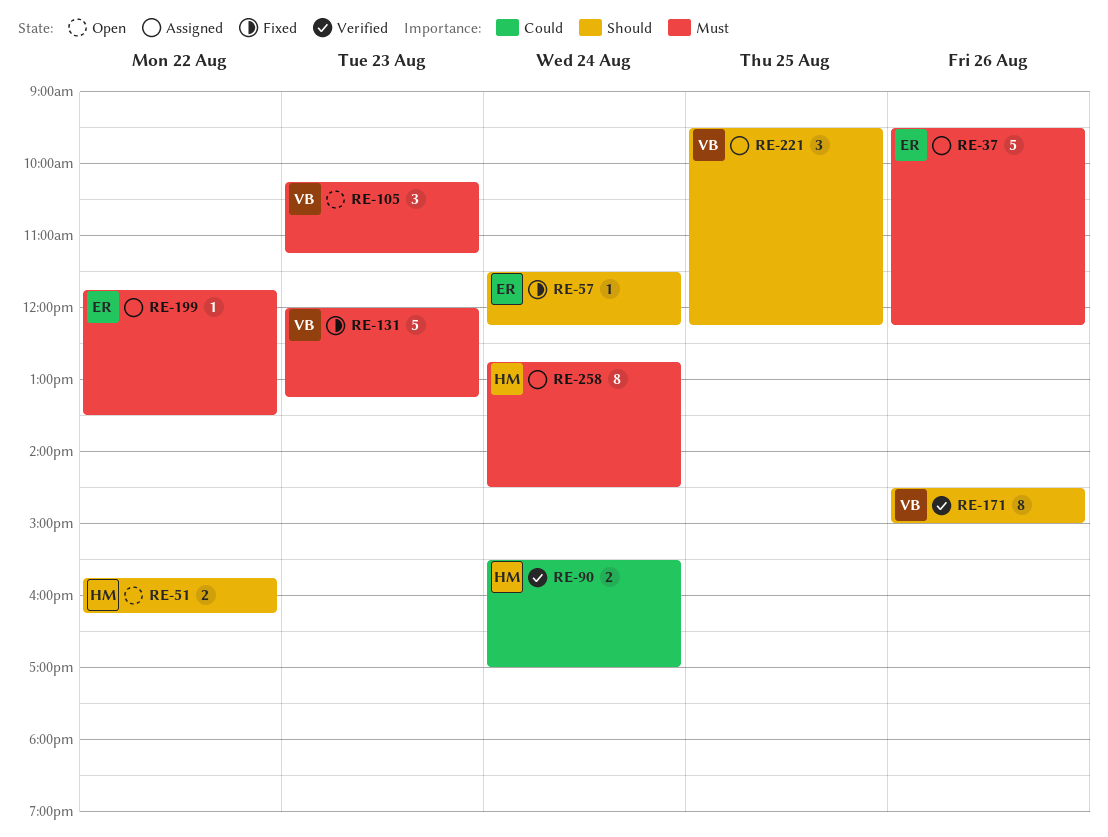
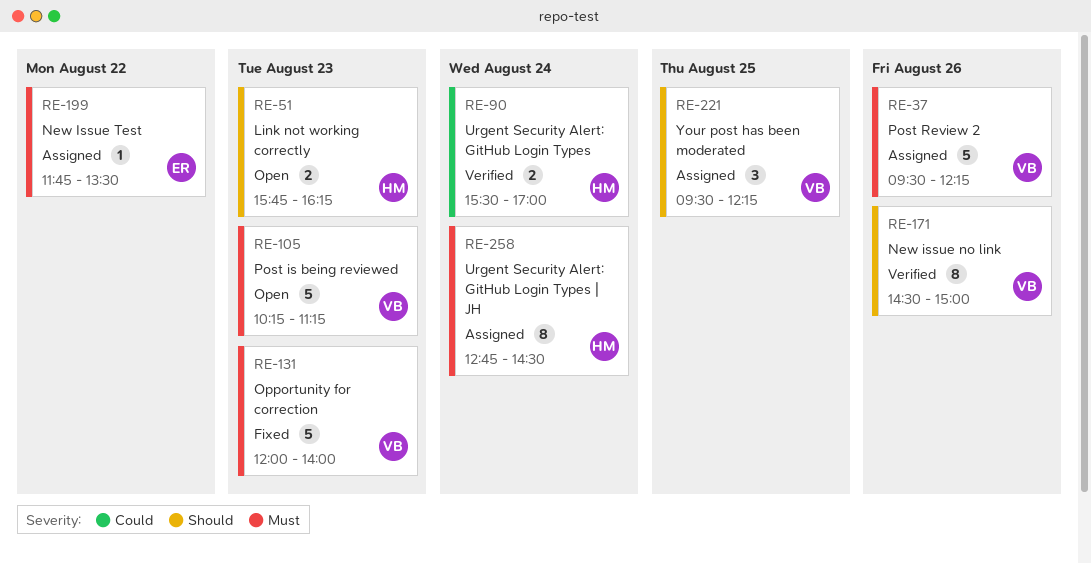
RE-37, owner: ER -> VB
RE-51, day: Aug 22 -> Aug 23
RE-57: present -> none
RE-105, estimate: 3 -> 5
RE-131, ends: 13:15 -> 14:00

